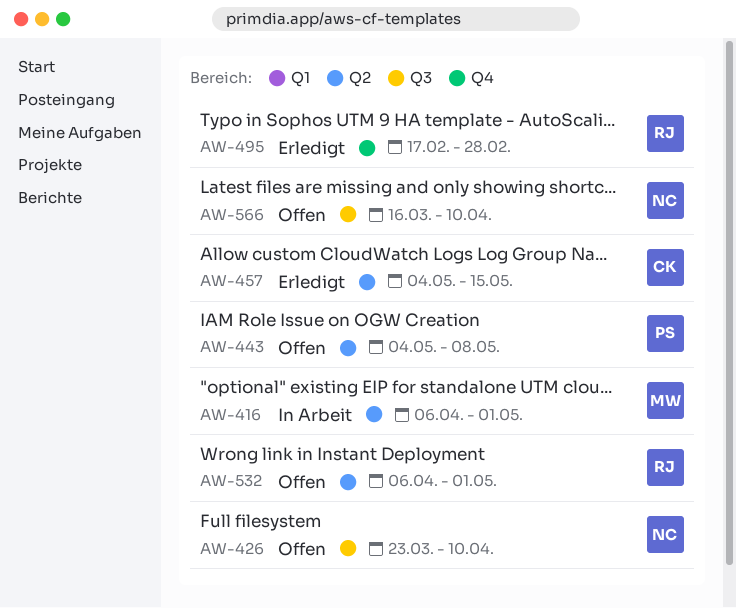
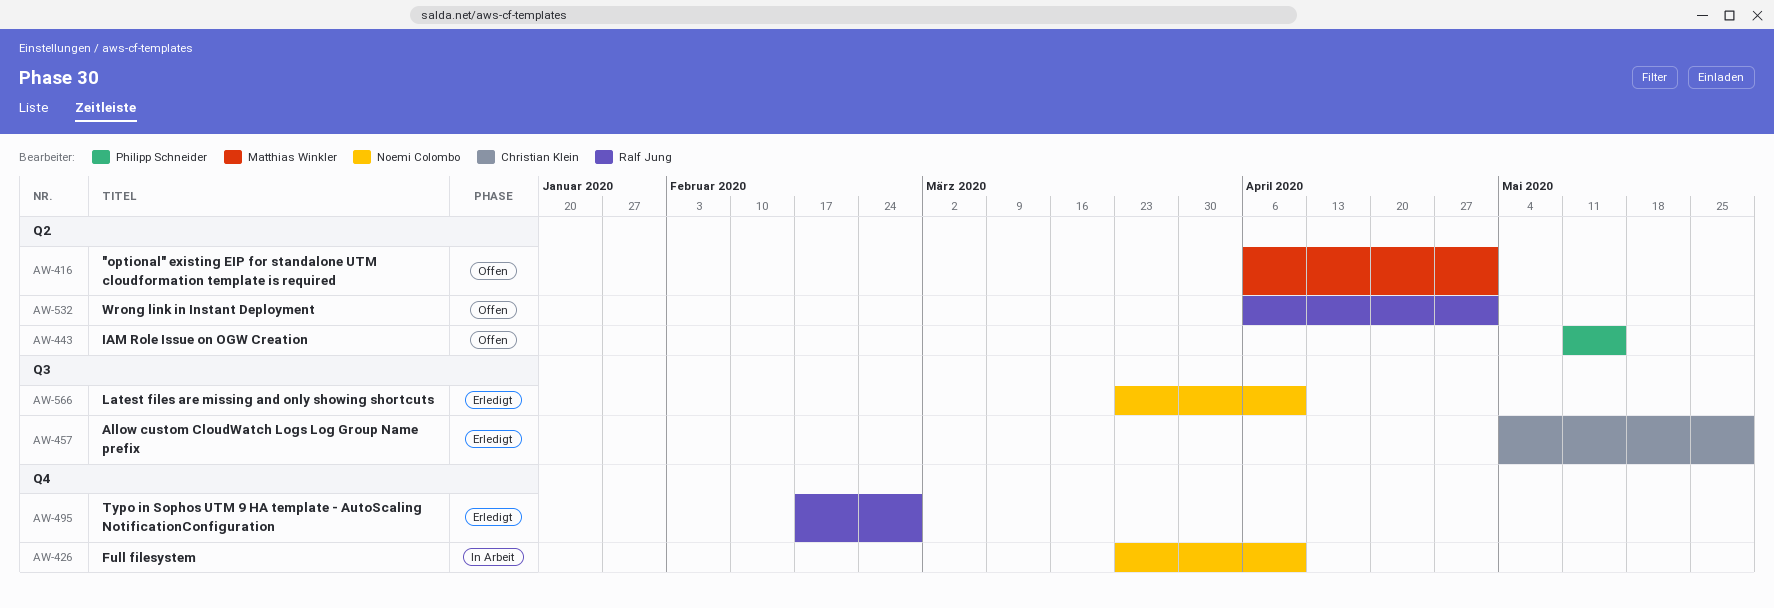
AW-416, status: In Arbeit -> Offen
AW-426, status: Offen -> In Arbeit
AW-426, label: Q3 -> Q4
AW-443, start: May 4 -> May 11
AW-443, due: May 8 -> May 15
AW-457, label: Q2 -> Q3
AW-457, due: May 15 -> May 29
AW-566, status: Offen -> Erledigt
AW-566, start: Mar 16 -> Mar 23

